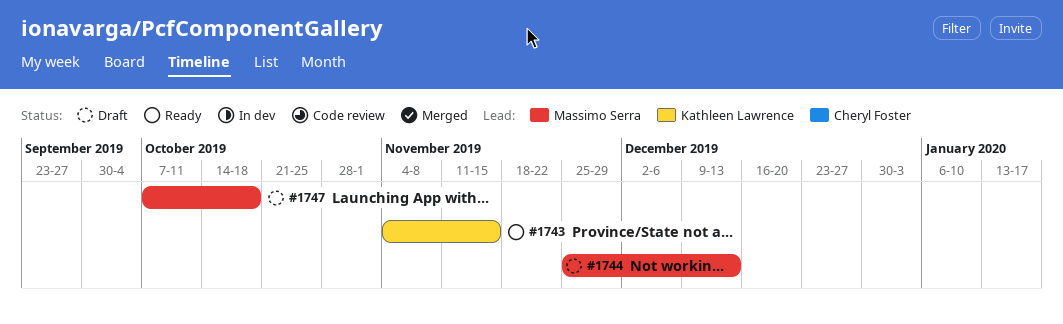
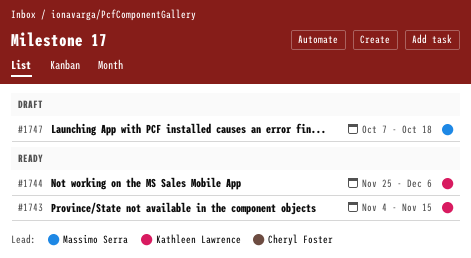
#1744, status: Draft -> Ready
#1744, owner: Massimo Serra -> Kathleen Lawrence
#1744, due: Dec 13 -> Dec 6

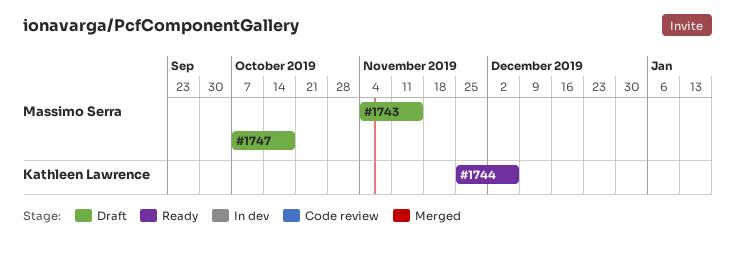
#1743, status: Ready -> Draft
#1743, owner: Kathleen Lawrence -> Massimo Serra

